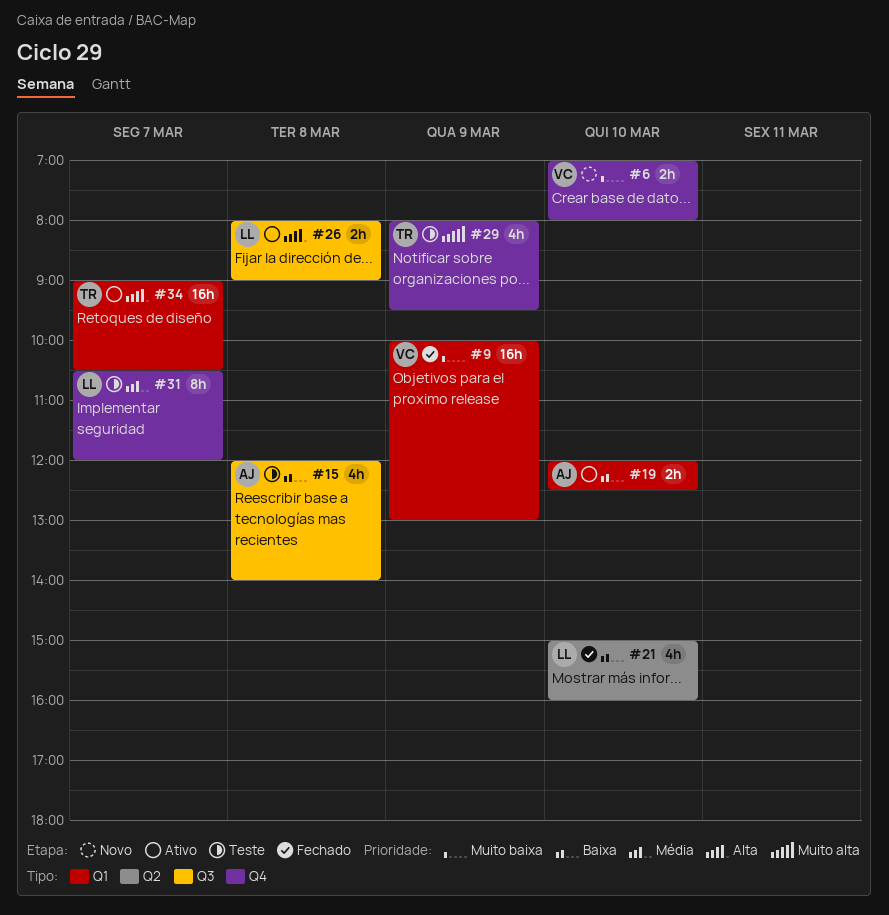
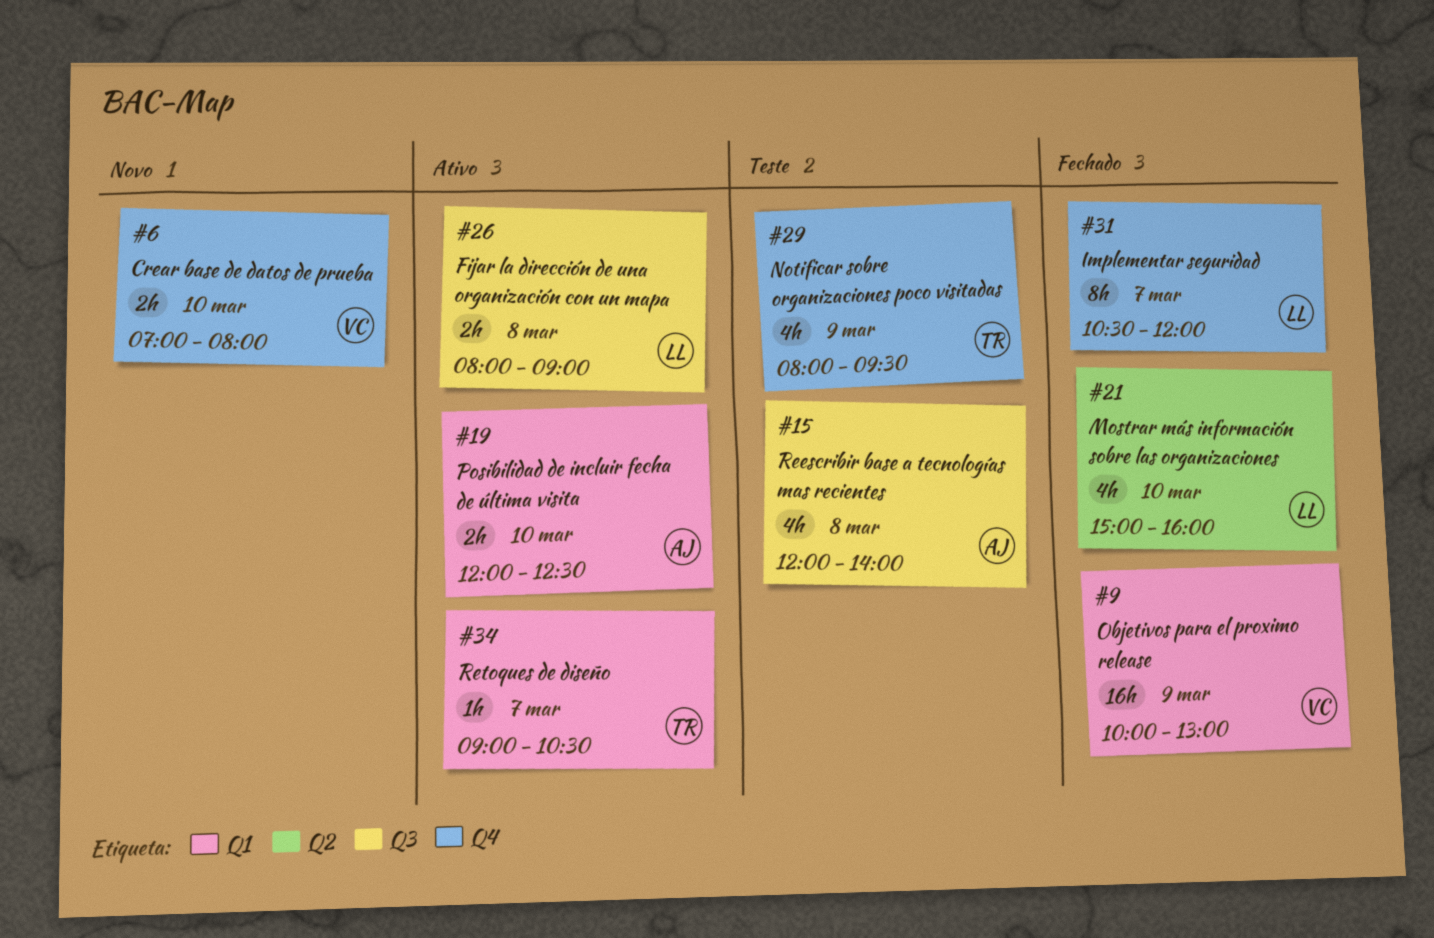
#31, status: Teste -> Fechado
#34, estimate: 16h -> 1h

